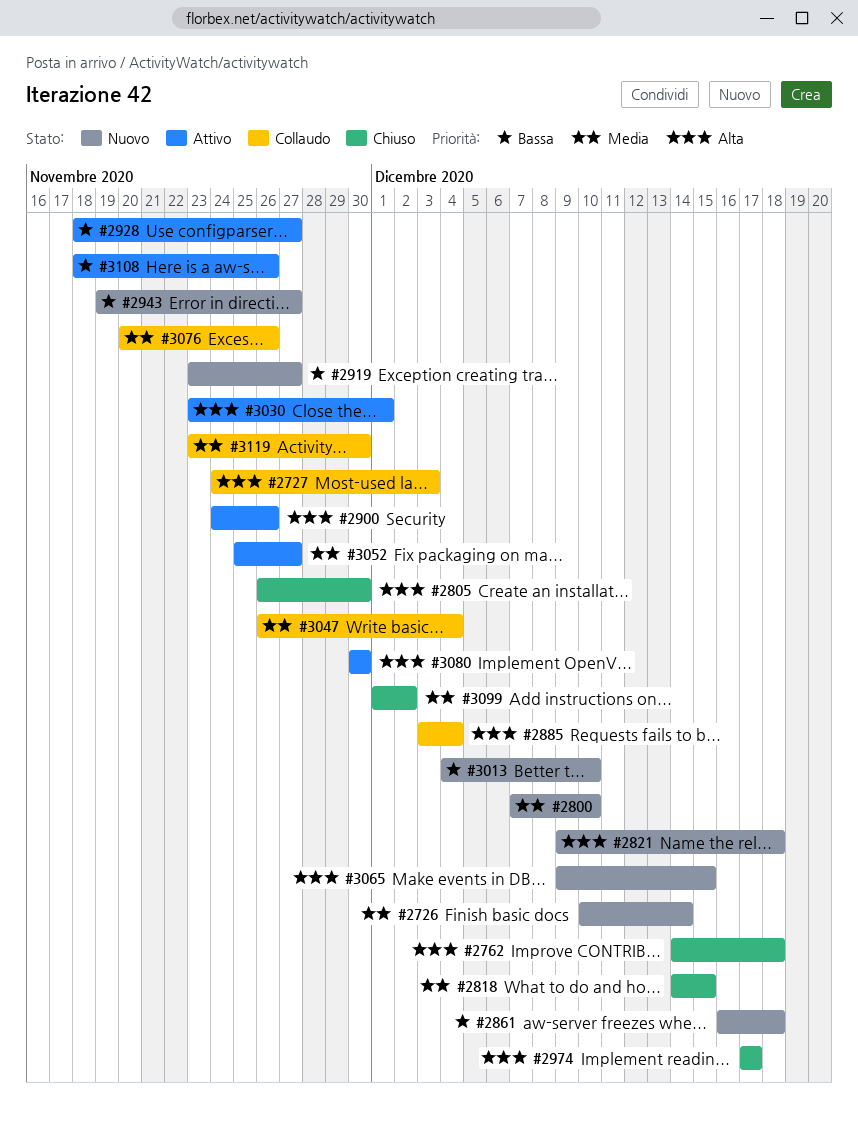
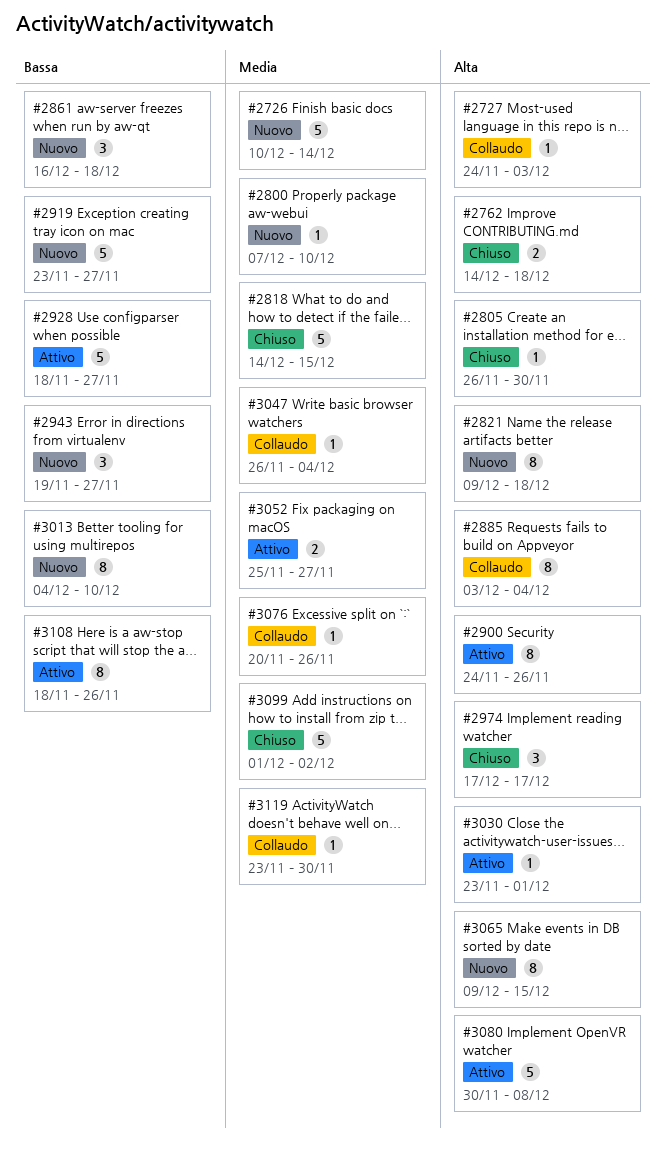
#3080, due: Nov 30 -> Dec 8

